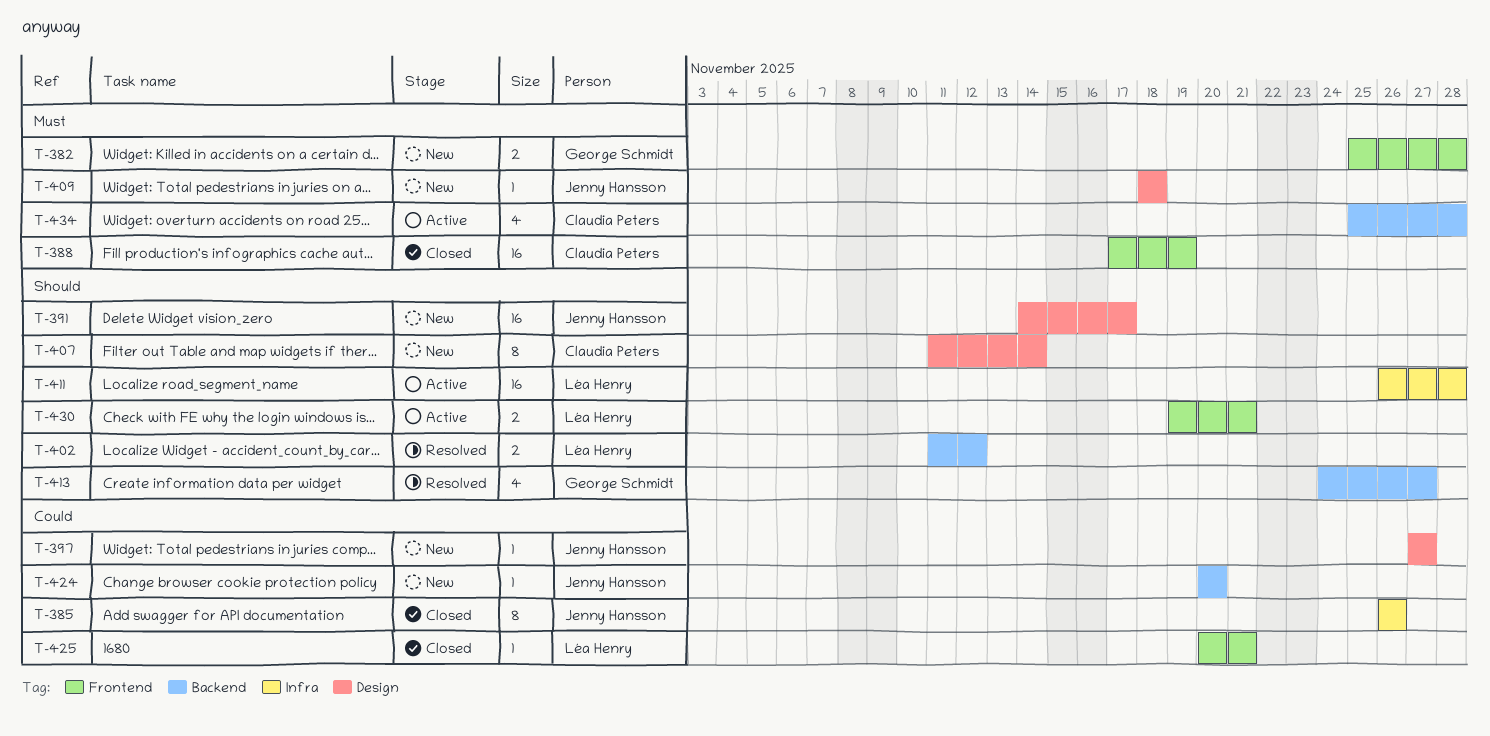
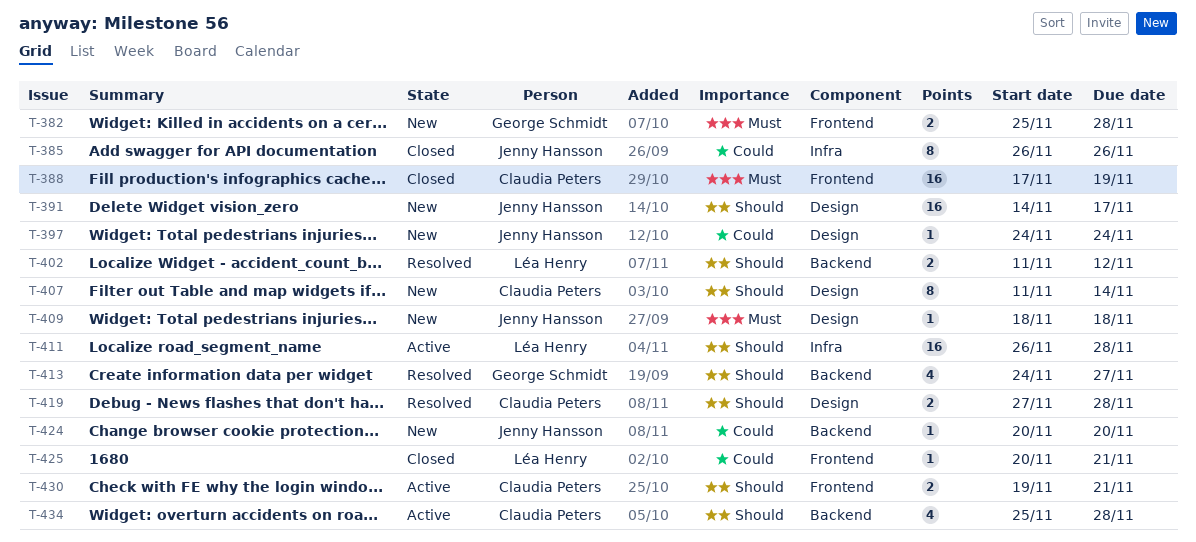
T-397, start: Nov 27 -> Nov 24
T-397, due: Nov 27 -> Nov 24
T-419: none -> present
T-430, owner: Léa Henry -> Claudia Peters
T-434, priority: Must -> Should

